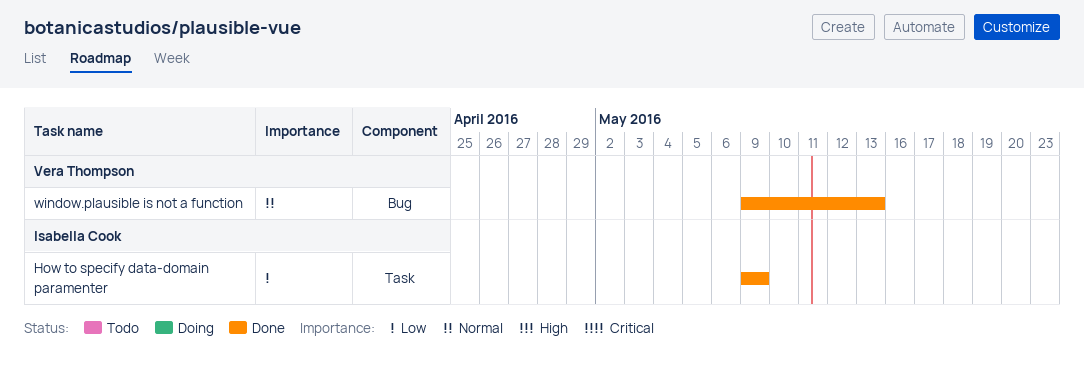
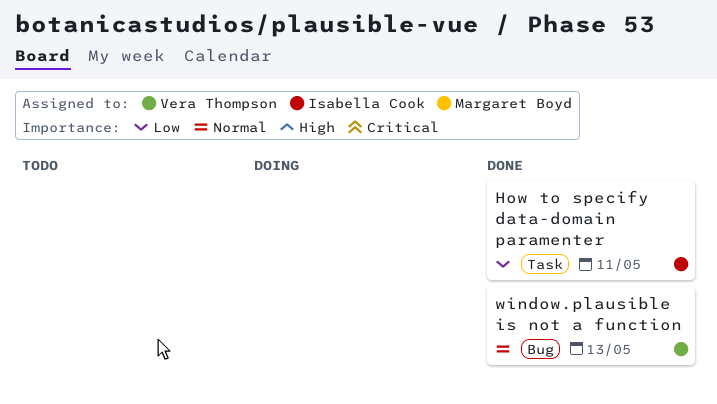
How to specify data-domain paramenter, due: May 9 -> May 11

